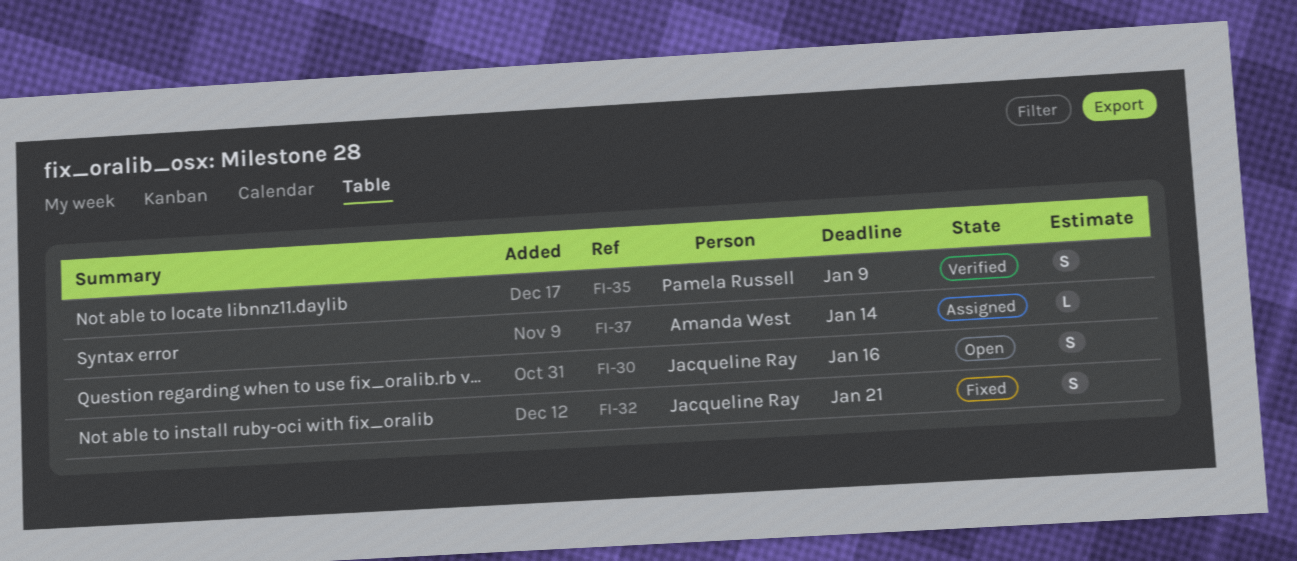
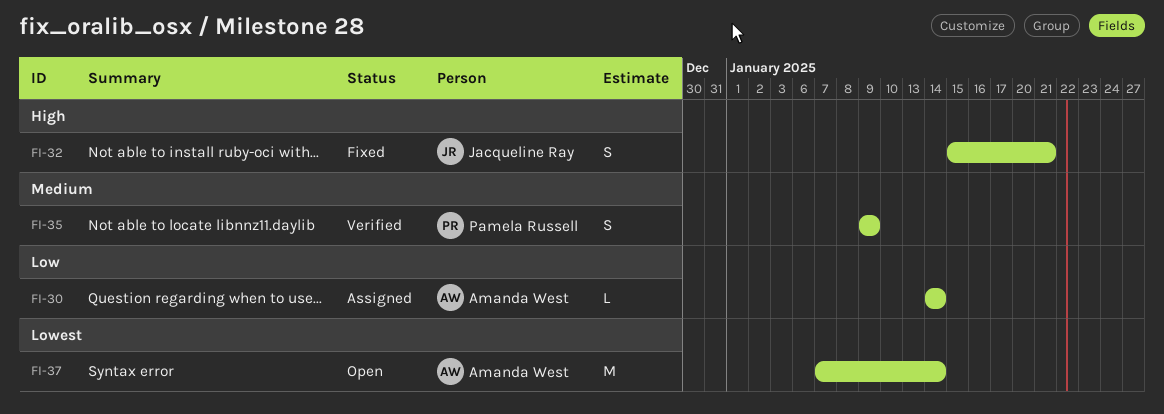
FI-30, status: Open -> Assigned
FI-30, owner: Jacqueline Ray -> Amanda West
FI-30, estimate: S -> L
FI-30, due: Jan 16 -> Jan 14
FI-37, status: Assigned -> Open
FI-37, estimate: L -> M

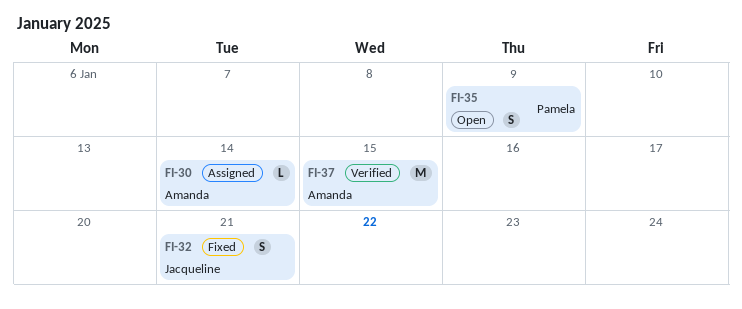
FI-35, status: Verified -> Open
FI-37, status: Open -> Verified
FI-37, due: Jan 14 -> Jan 15

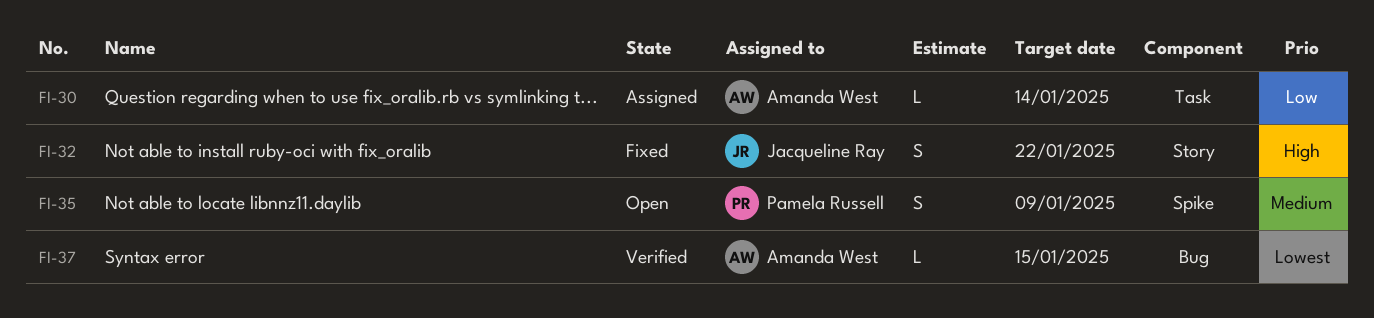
FI-32, due: Jan 21 -> Jan 22
FI-37, estimate: M -> L

